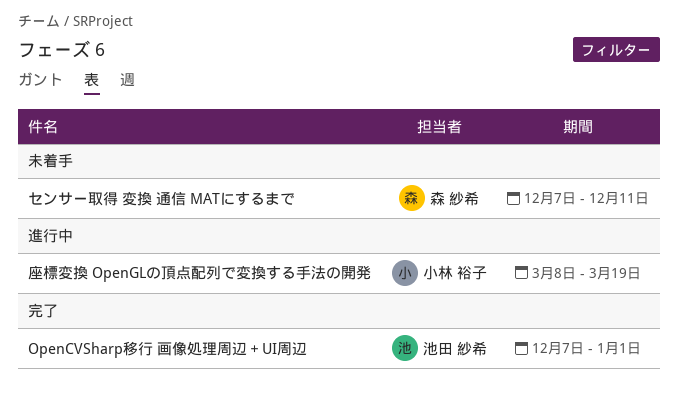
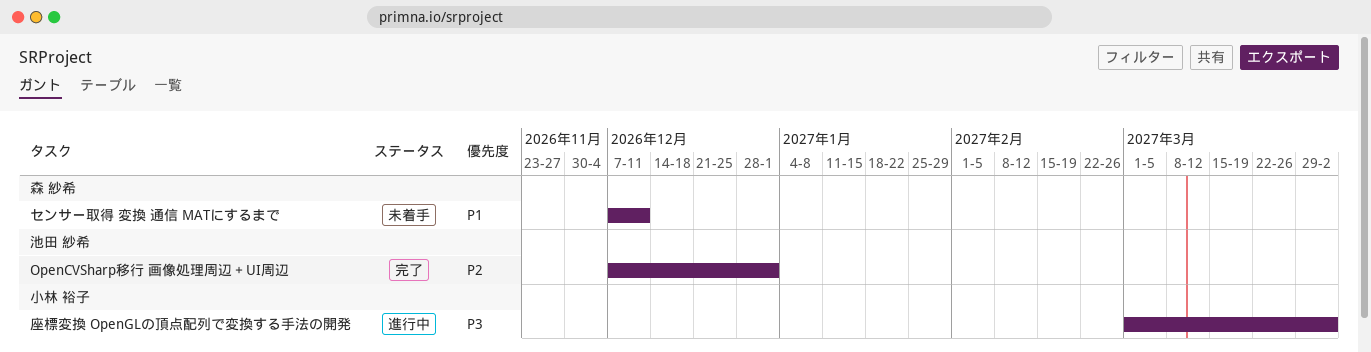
座標変換 OpenGLの頂点配列で変換する手法の開発, start: Mar 8 -> Mar 1
座標変換 OpenGLの頂点配列で変換する手法の開発, due: Mar 19 -> Apr 2

